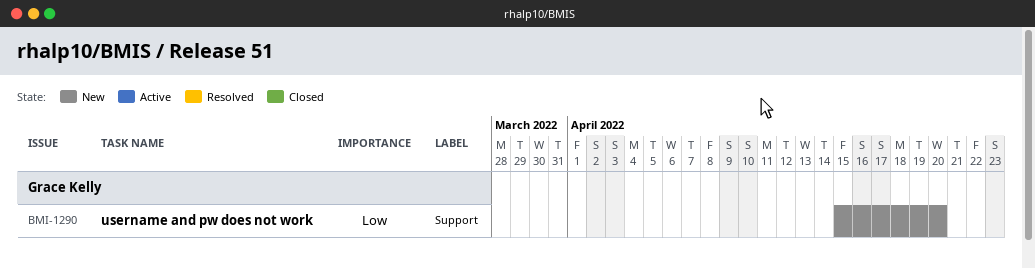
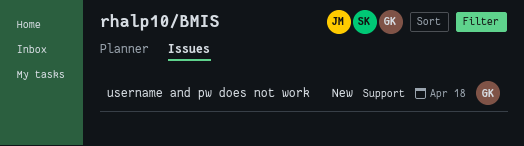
username and pw does not work, due: Apr 20 -> Apr 18

